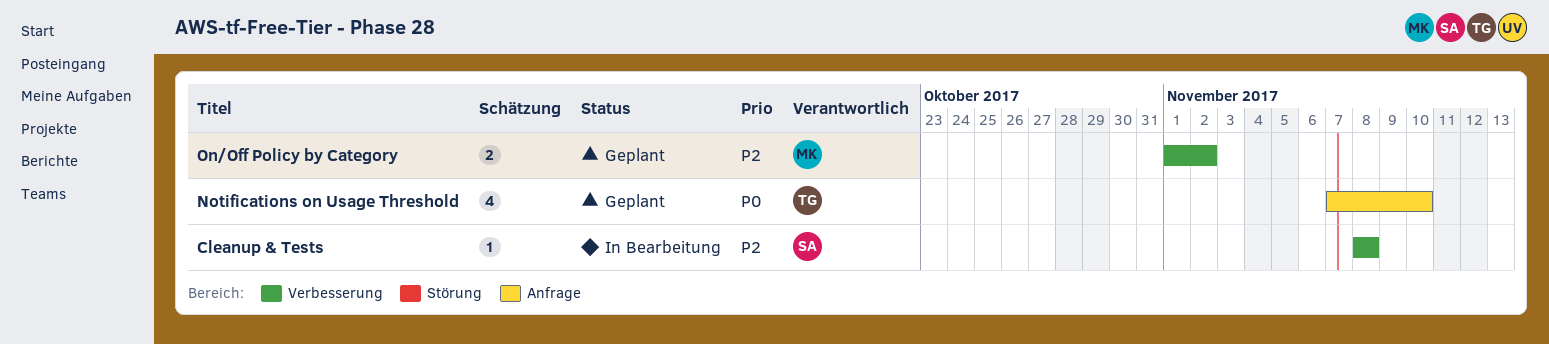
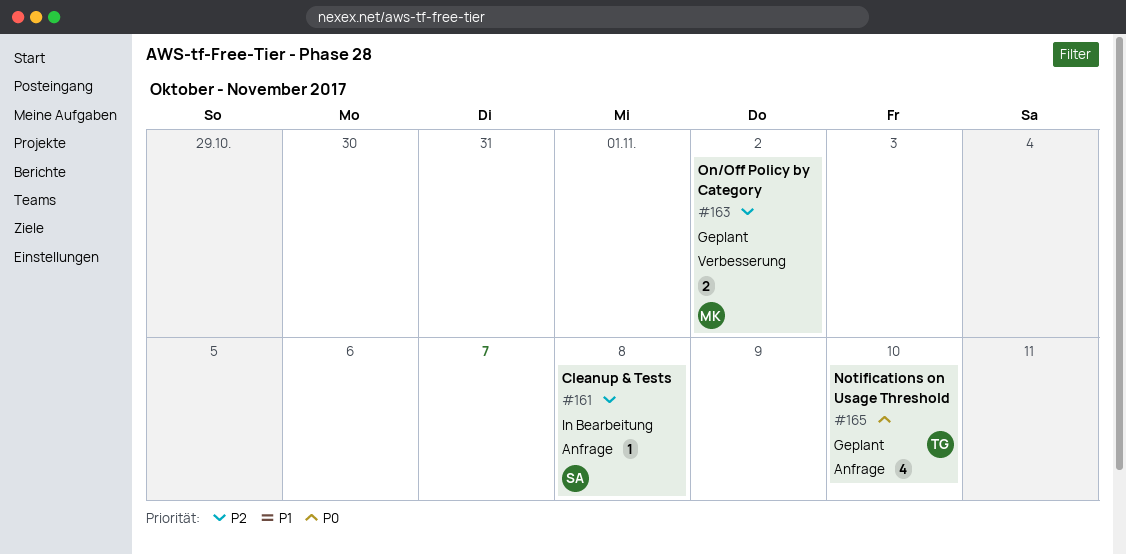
Cleanup & Tests, label: Verbesserung -> Anfrage

